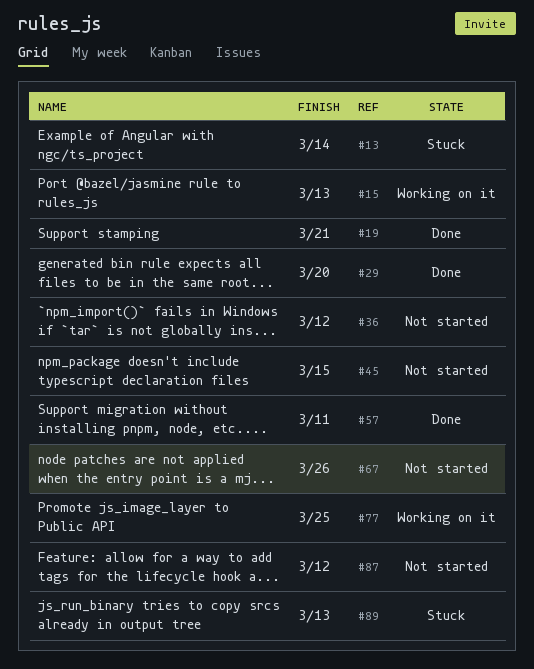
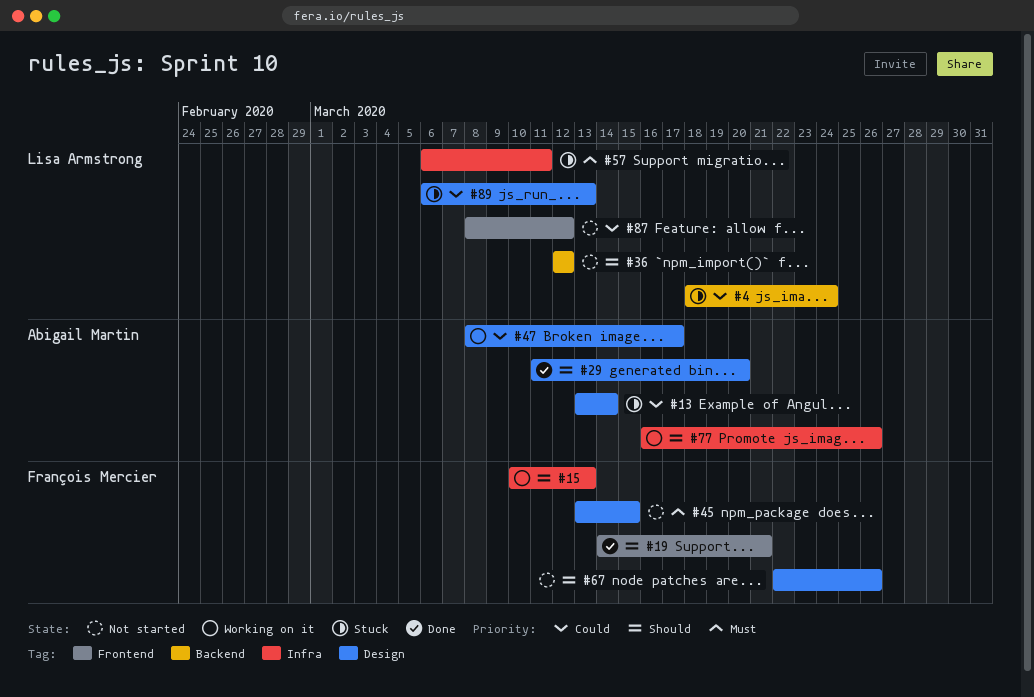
#4: none -> present
#47: none -> present
#57, status: Done -> Stuck
#77, due: Mar 25 -> Mar 26

